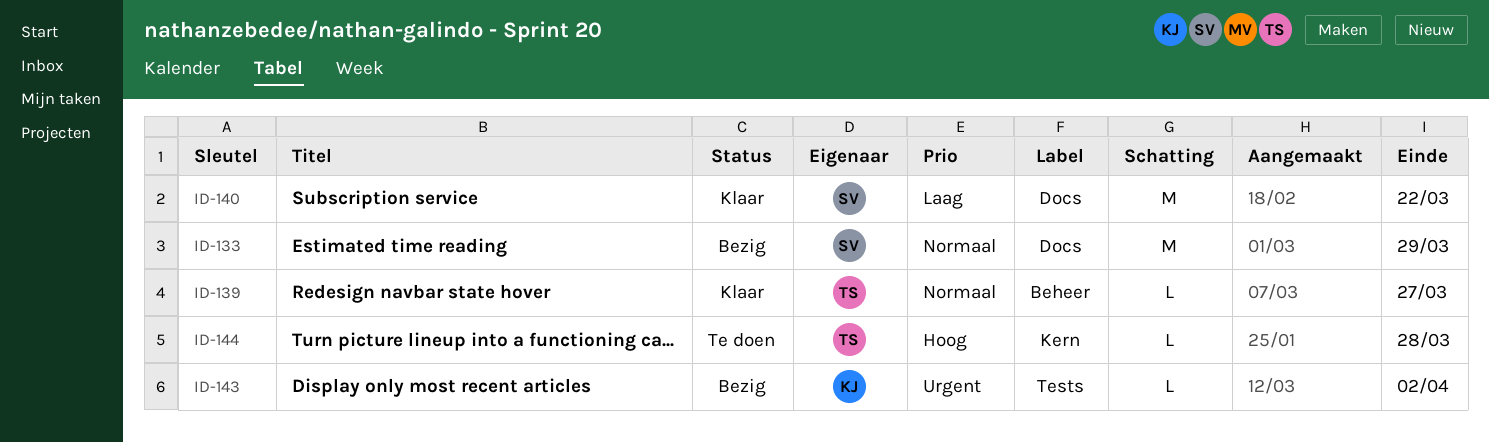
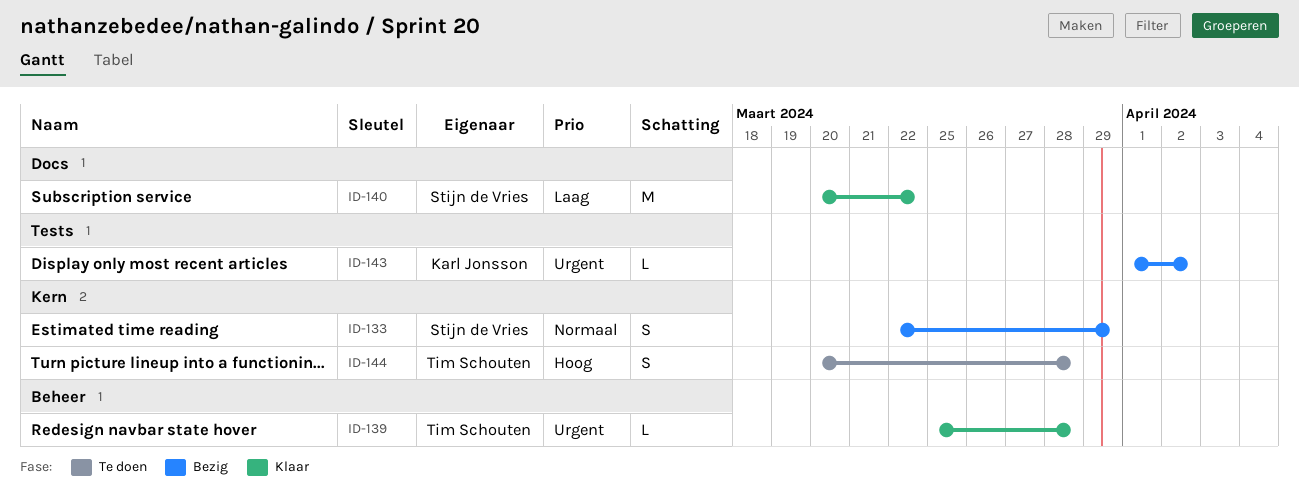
ID-133, label: Docs -> Kern
ID-133, estimate: M -> S
ID-139, priority: Normaal -> Urgent
ID-139, due: Mar 27 -> Mar 28
ID-144, estimate: L -> S

